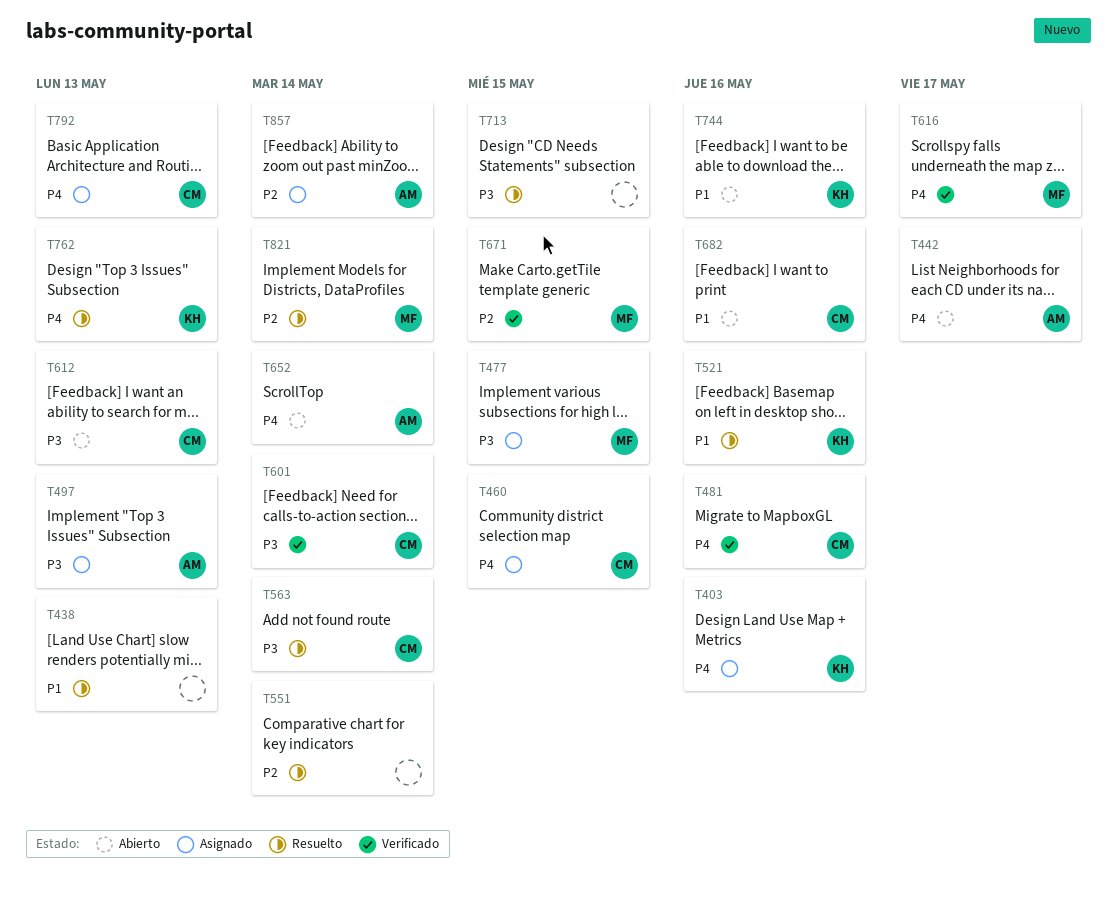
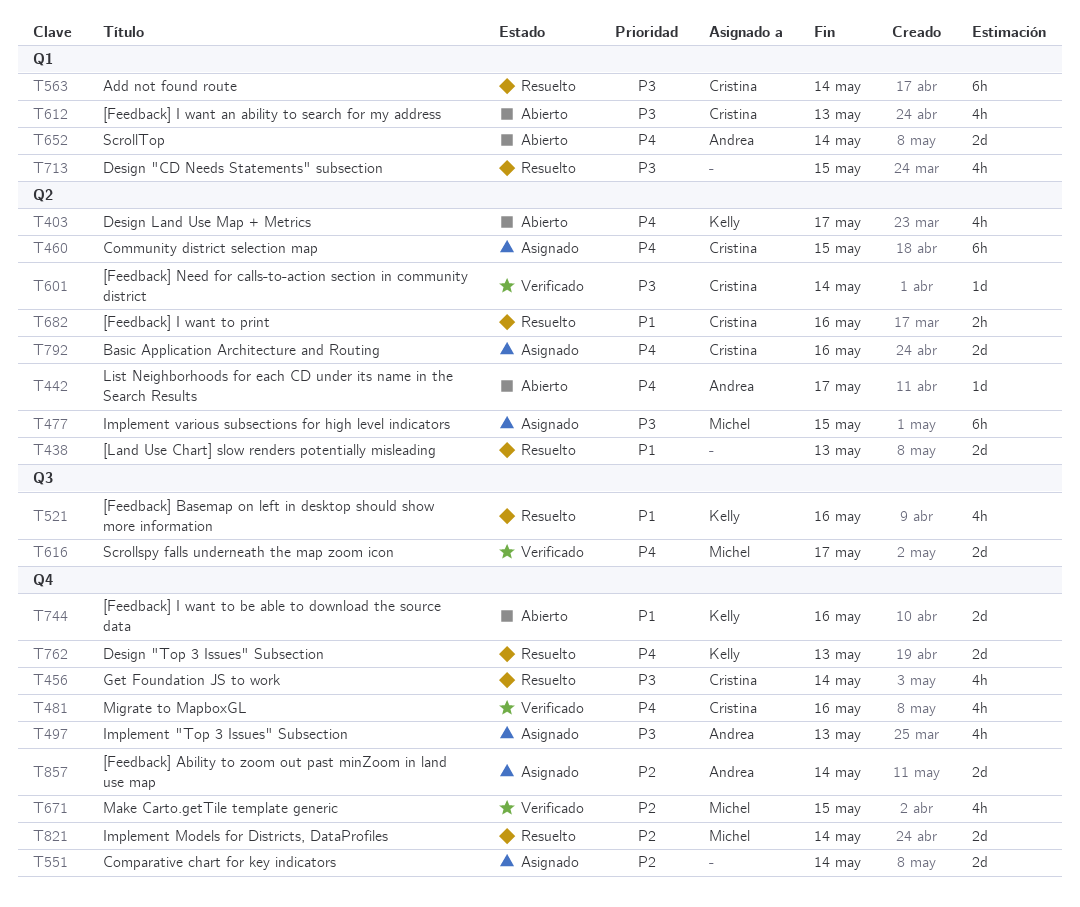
T403, status: Asignado -> Abierto
T403, due: May 16 -> May 17
T456: none -> present
T551, status: Resuelto -> Asignado
T682, status: Abierto -> Resuelto
T792, due: May 13 -> May 16

